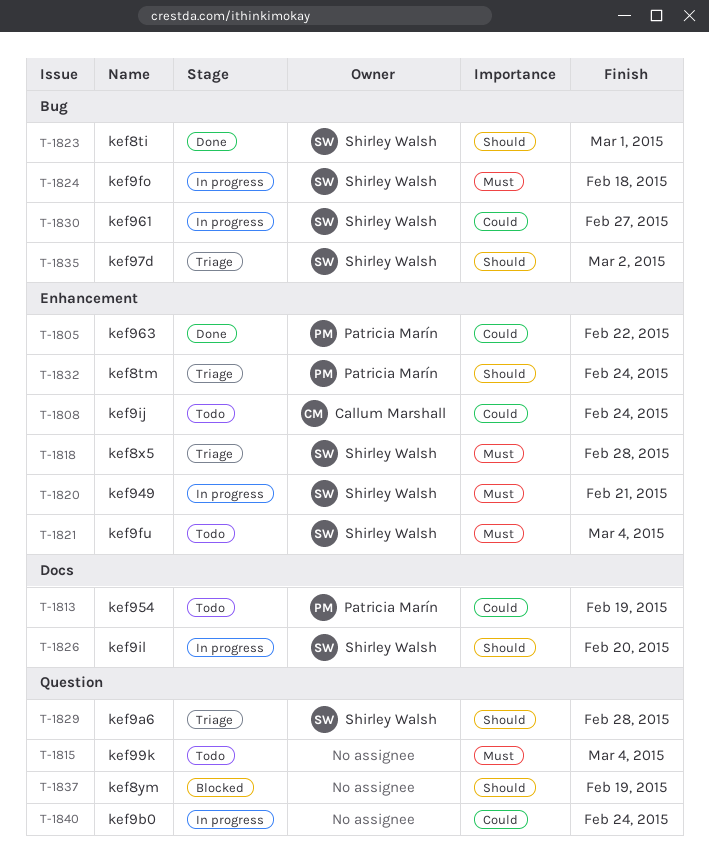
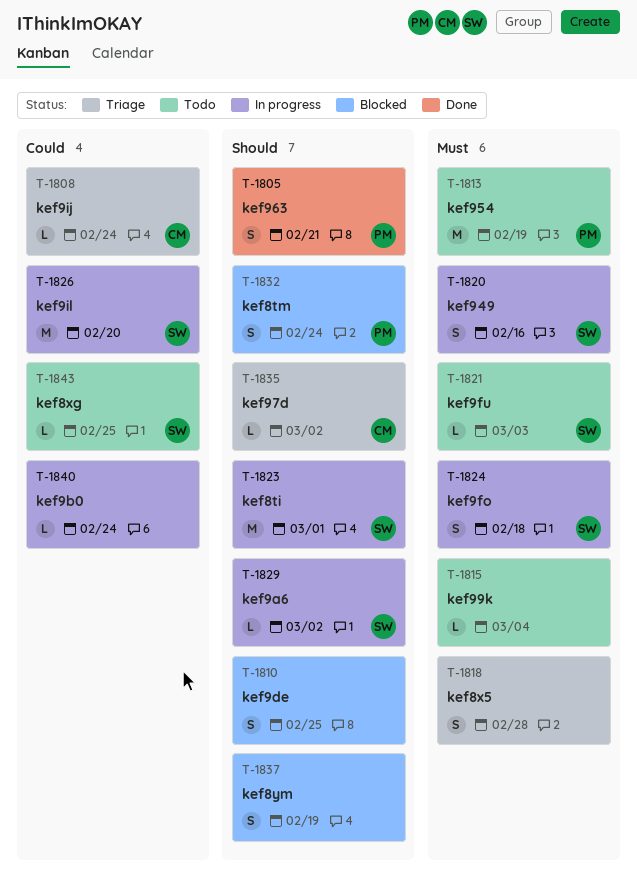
T-1805, priority: Could -> Should
T-1805, due: Feb 22 -> Feb 21
T-1808, status: Todo -> Triage
T-1810: none -> present
T-1813, priority: Could -> Must
T-1818, owner: Shirley Walsh -> none
T-1820, due: Feb 21 -> Feb 16
T-1821, due: Mar 4 -> Mar 3
T-1823, status: Done -> In progress
T-1826, priority: Should -> Could
T-1829, status: Triage -> In progress
T-1829, due: Feb 28 -> Mar 2
T-1830: present -> none
T-1832, status: Triage -> Blocked
T-1835, owner: Shirley Walsh -> Callum Marshall
T-1843: none -> present

